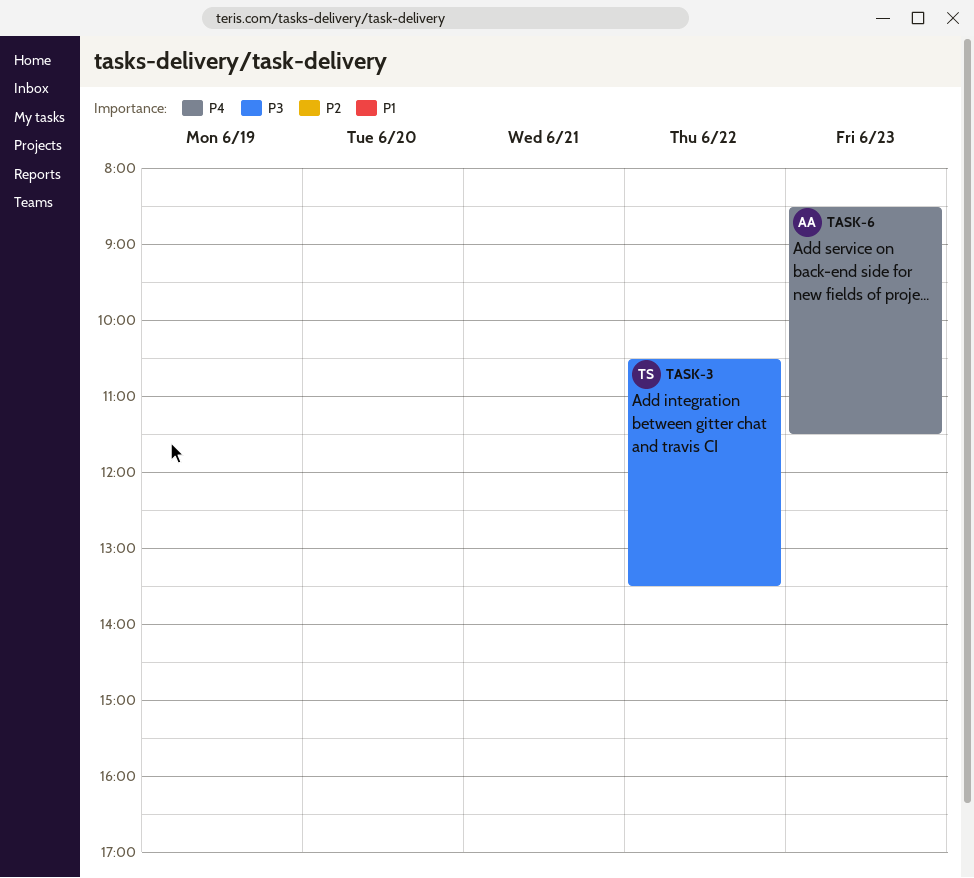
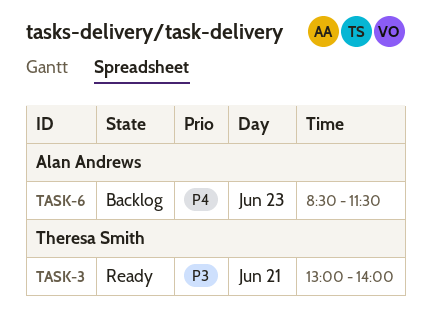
TASK-3, day: Jun 22 -> Jun 21
TASK-3, begins: 10:30 -> 13:00
TASK-3, ends: 13:30 -> 14:00

